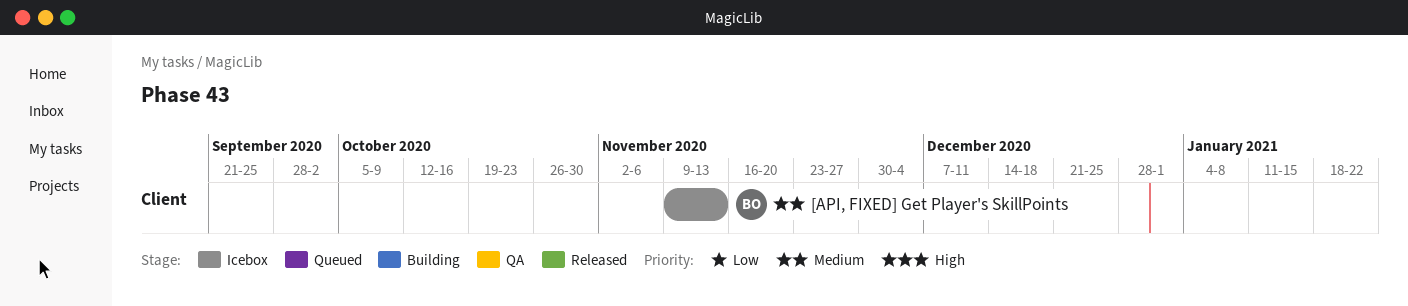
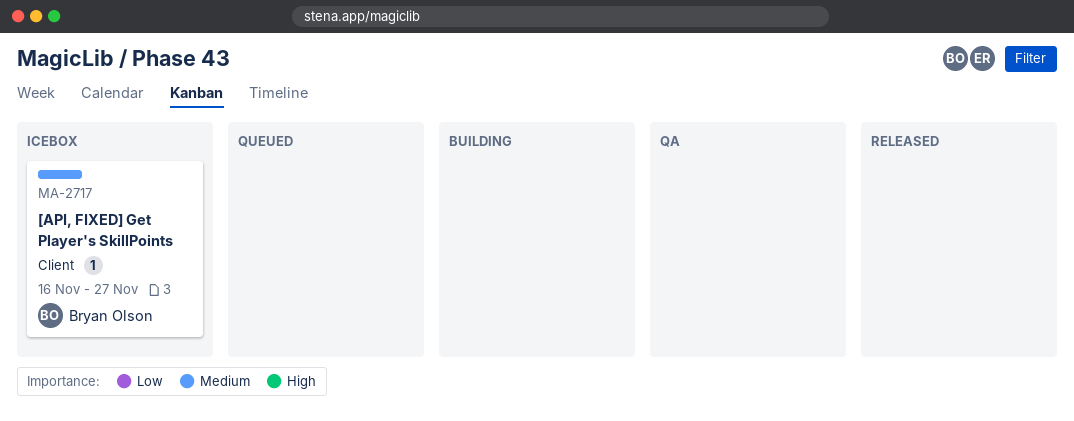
[API, FIXED] Get Player's SkillPoints, start: Nov 9 -> Nov 16
[API, FIXED] Get Player's SkillPoints, due: Nov 13 -> Nov 27

